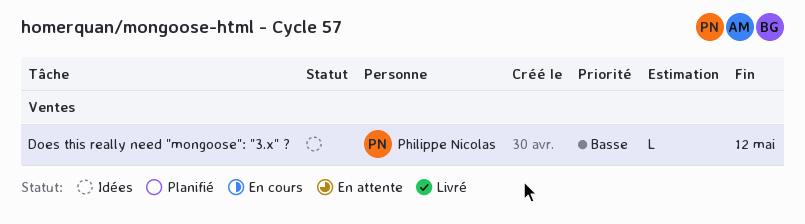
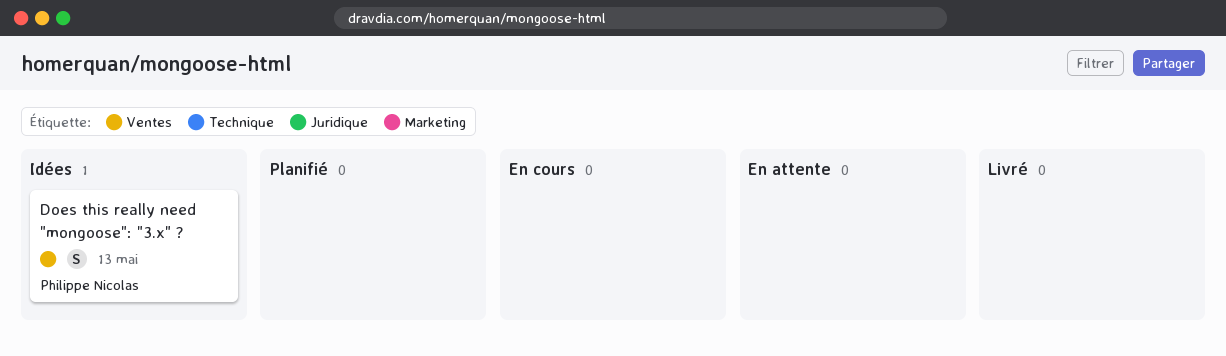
Does this really need "mongoose": "3.x" ?, estimate: L -> S
Does this really need "mongoose": "3.x" ?, due: May 12 -> May 13

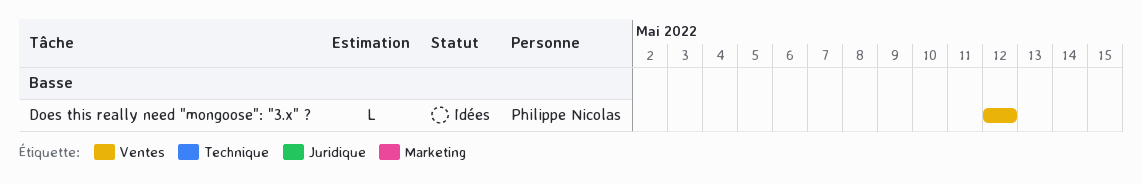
Does this really need "mongoose": "3.x" ?, estimate: S -> L
Does this really need "mongoose": "3.x" ?, due: May 13 -> May 12

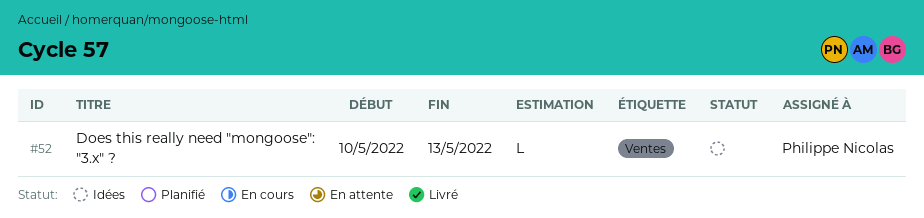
Does this really need "mongoose": "3.x" ?, start: May 12 -> May 10
Does this really need "mongoose": "3.x" ?, due: May 12 -> May 13

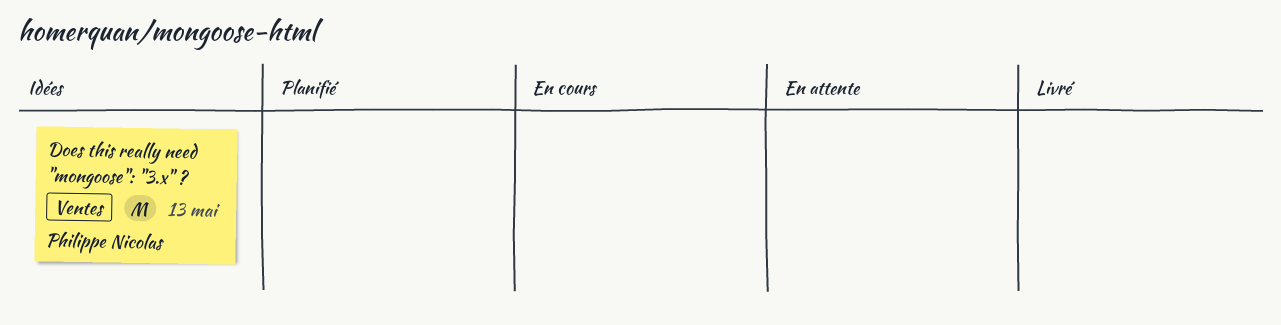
Does this really need "mongoose": "3.x" ?, estimate: L -> M

